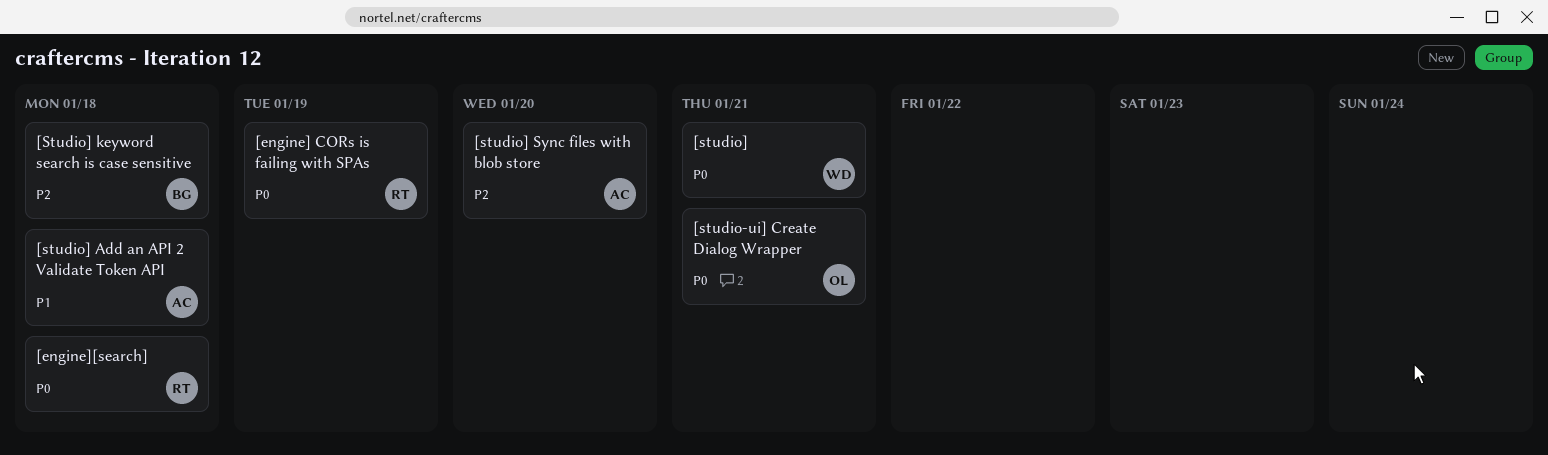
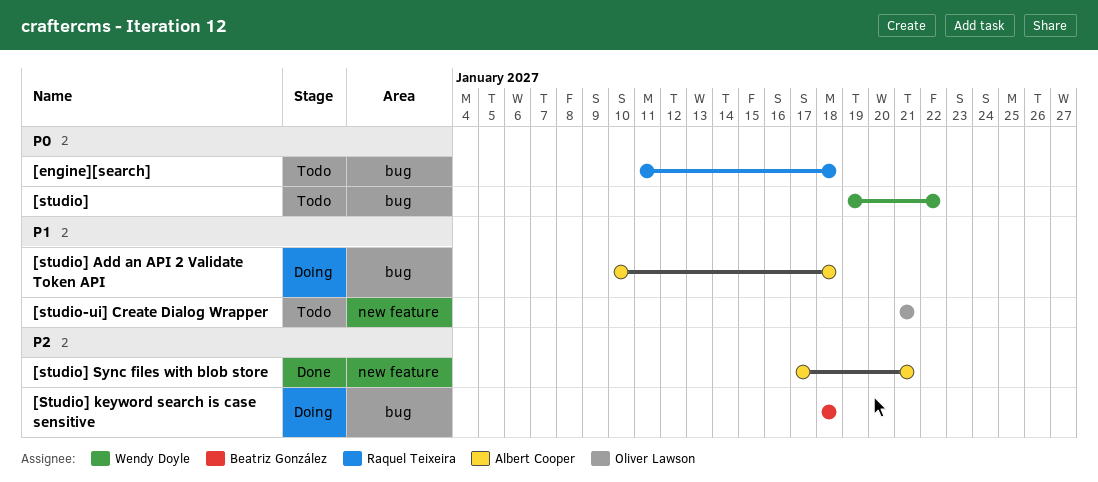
[engine] CORs is failing with SPAs: present -> none
[studio-ui] Create Dialog Wrapper, priority: P0 -> P1
[studio], due: Jan 21 -> Jan 22
[studio] Sync files with blob store, due: Jan 20 -> Jan 21

